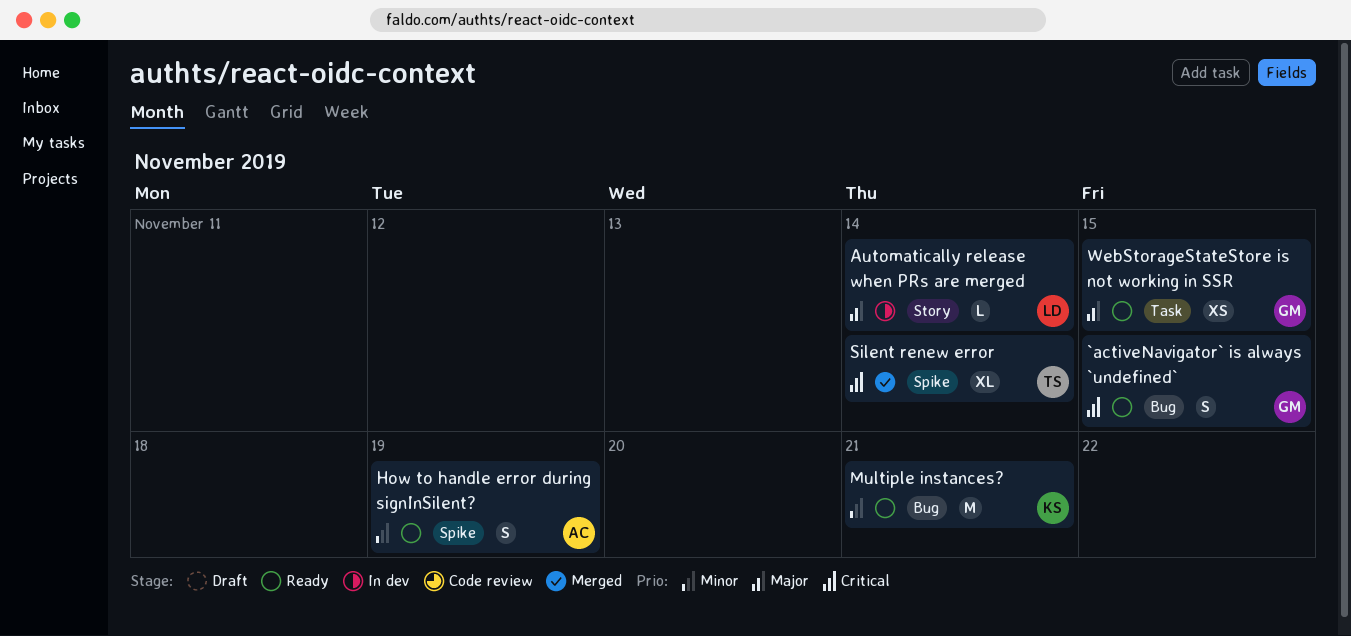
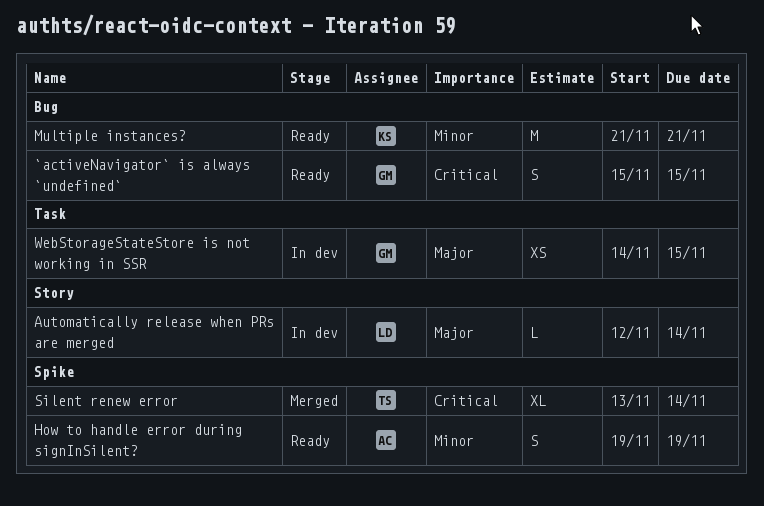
WebStorageStateStore is not working in SSR, status: Ready -> In dev

